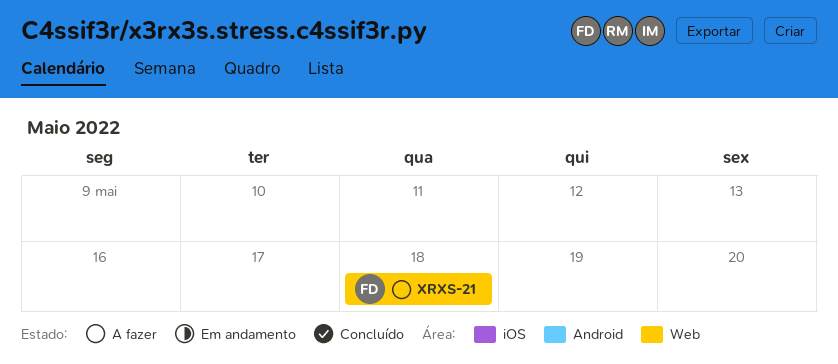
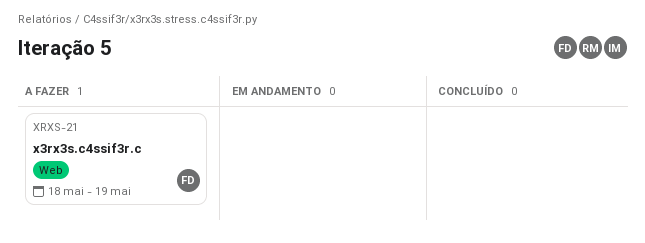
XRXS-21, due: May 18 -> May 19

